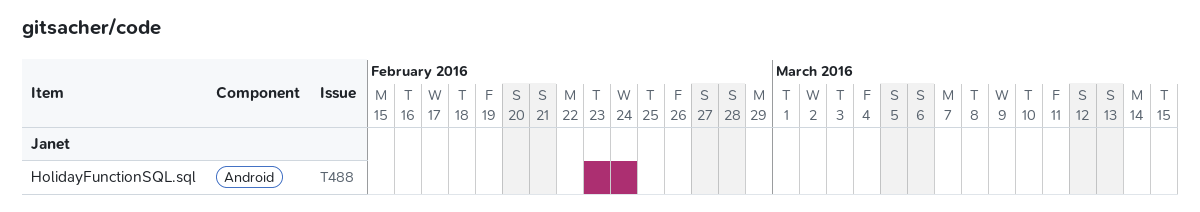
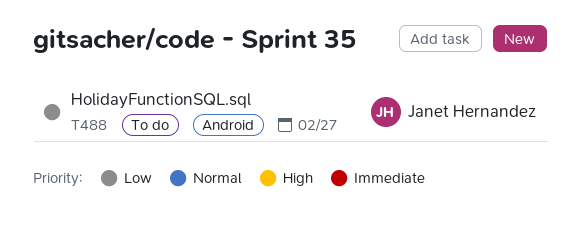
T488, due: Feb 24 -> Feb 27

